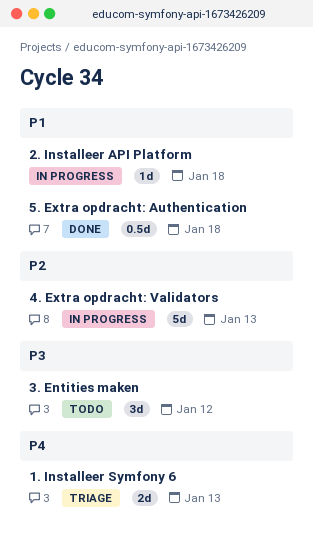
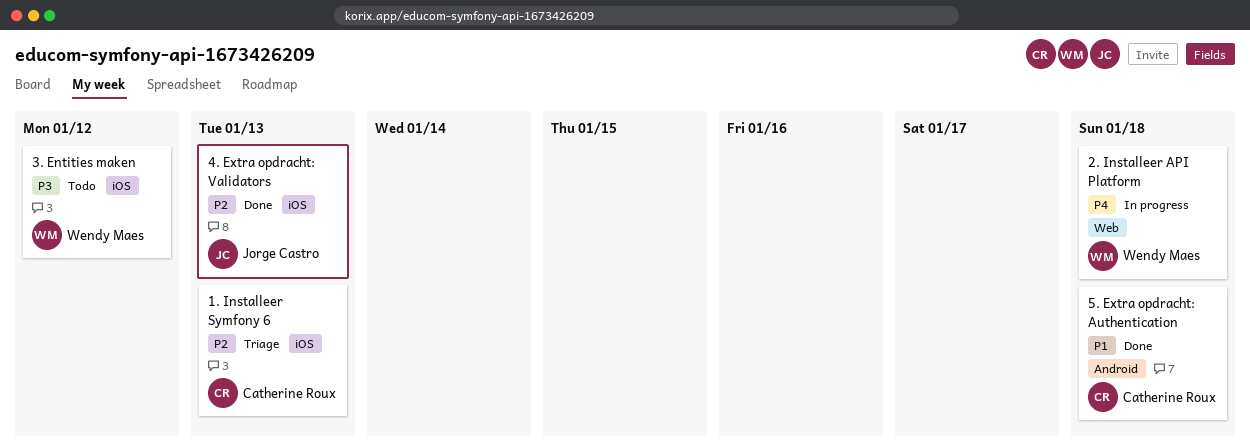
1. Installeer Symfony 6, priority: P4 -> P2
2. Installeer API Platform, priority: P1 -> P4
4. Extra opdracht: Validators, status: In progress -> Done

